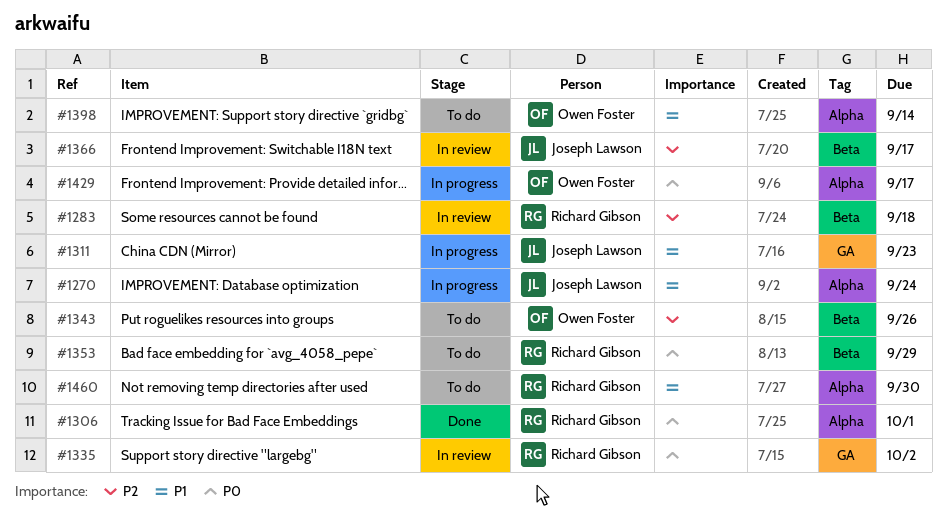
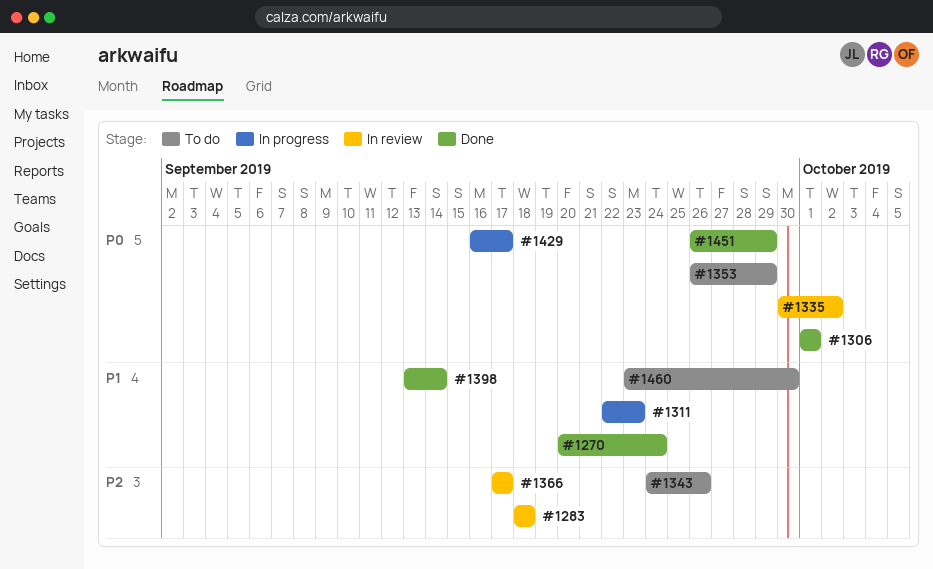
#1270, status: In progress -> Done
#1398, status: To do -> Done
#1451: none -> present

